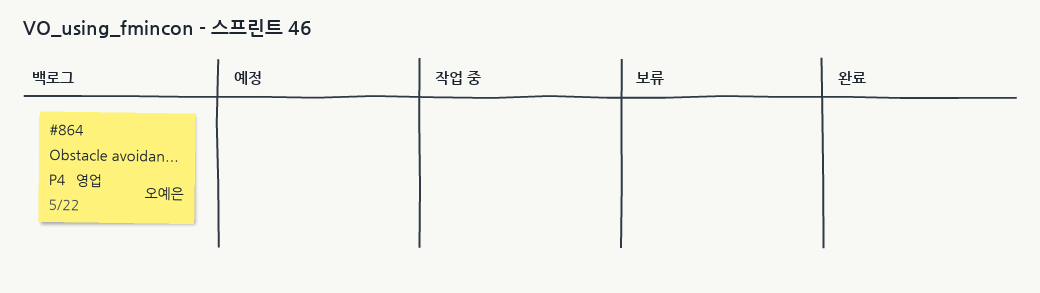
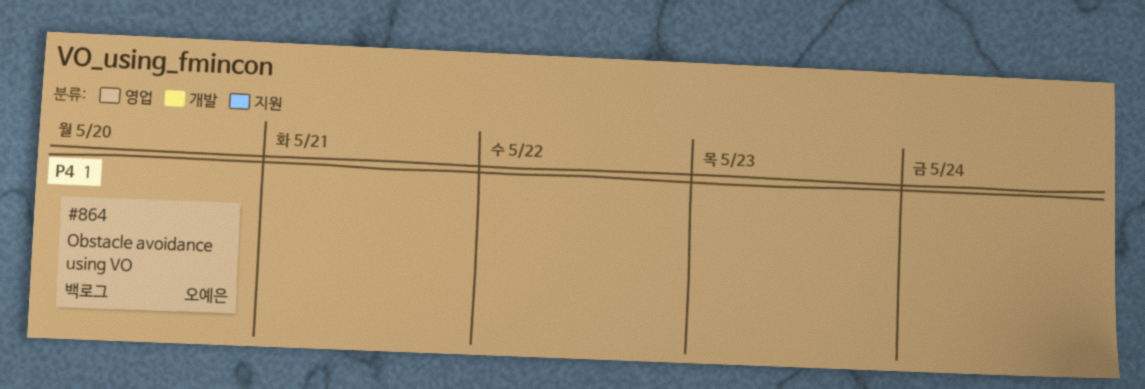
#864, due: May 22 -> May 20

